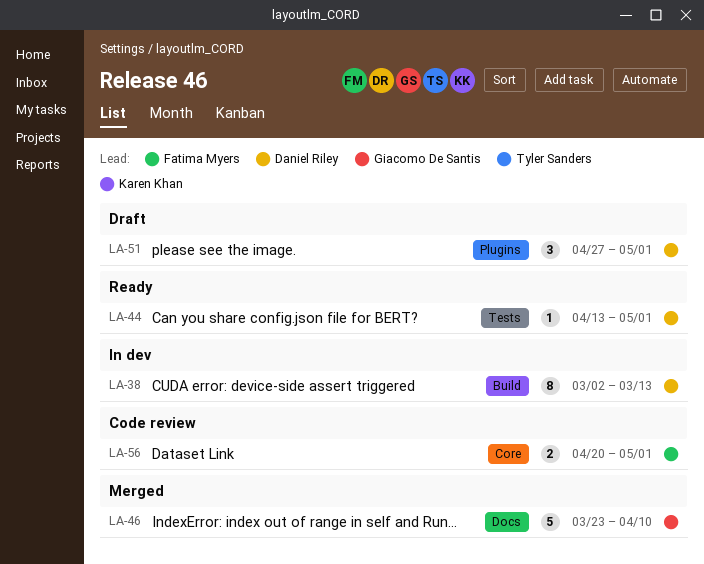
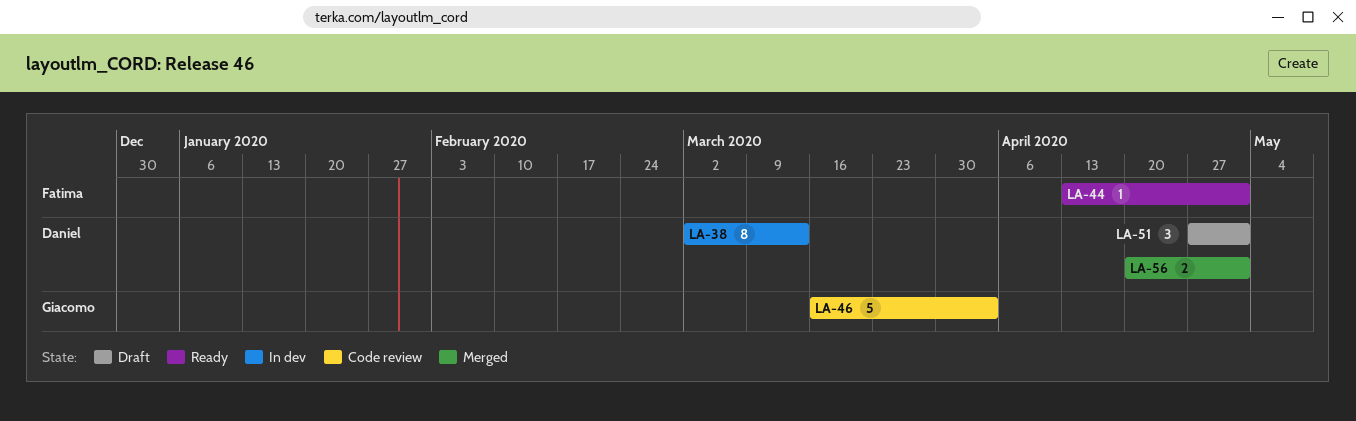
LA-44, owner: Daniel Riley -> Fatima Myers
LA-46, status: Merged -> Code review
LA-46, start: Mar 23 -> Mar 16
LA-46, due: Apr 10 -> Apr 3
LA-56, status: Code review -> Merged
LA-56, owner: Fatima Myers -> Daniel Riley

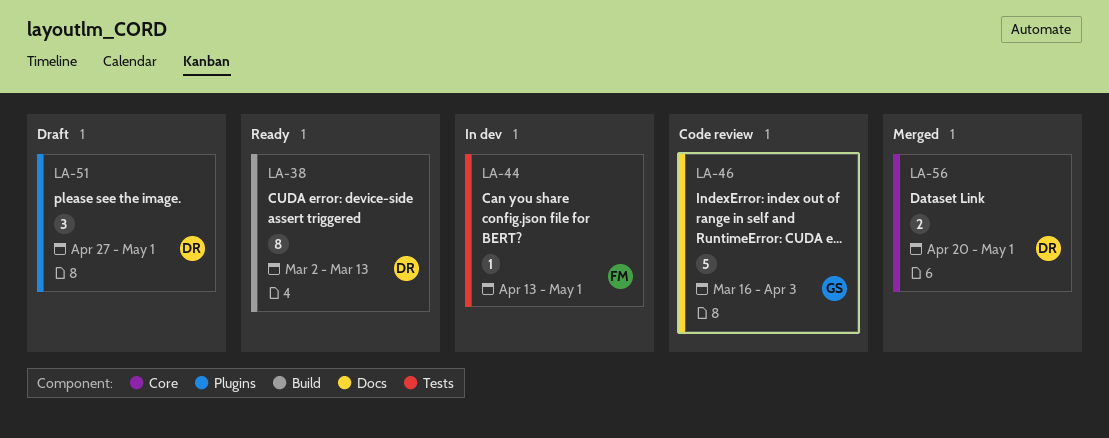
LA-38, status: In dev -> Ready
LA-44, status: Ready -> In dev

